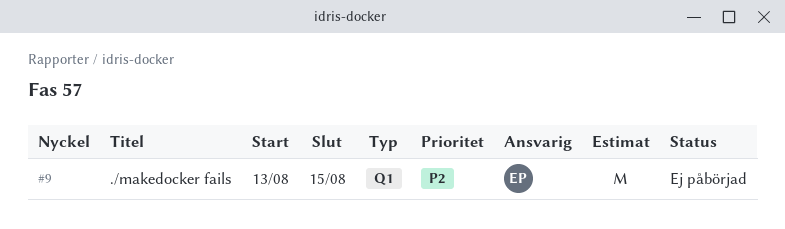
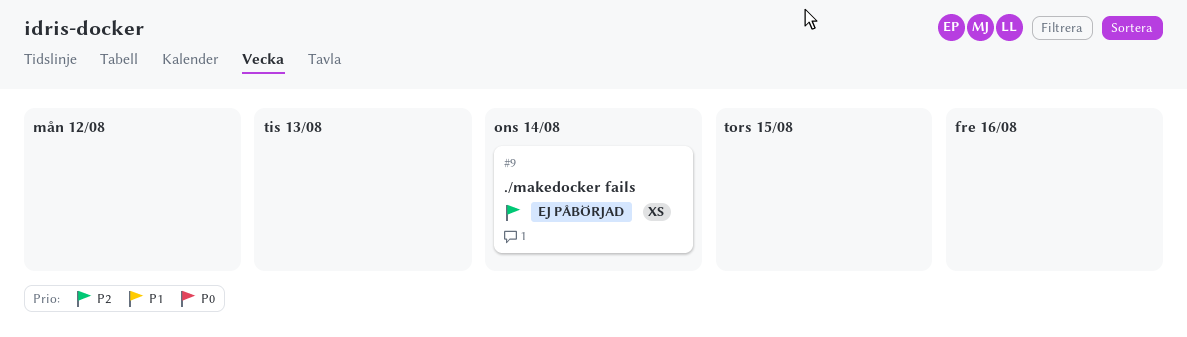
#9, estimate: M -> XS
#9, due: Aug 15 -> Aug 14

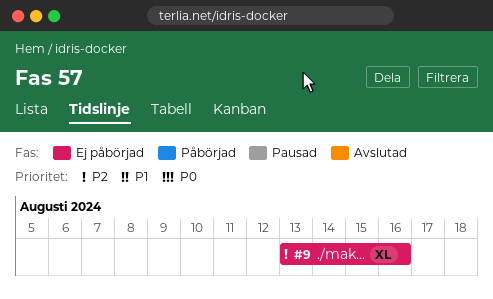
#9, estimate: XS -> XL
#9, due: Aug 14 -> Aug 16

